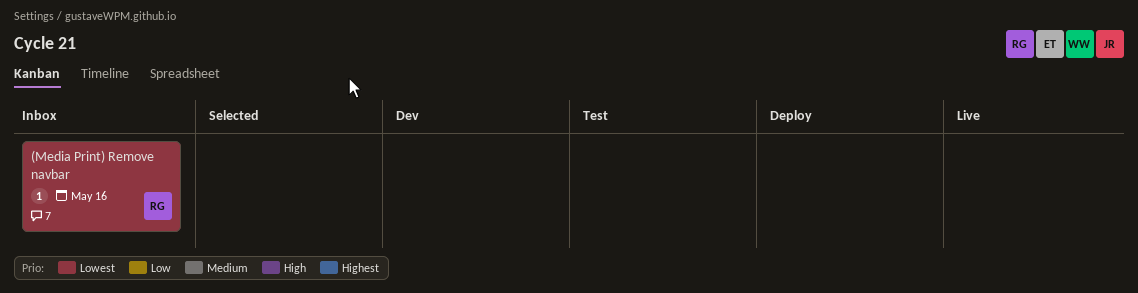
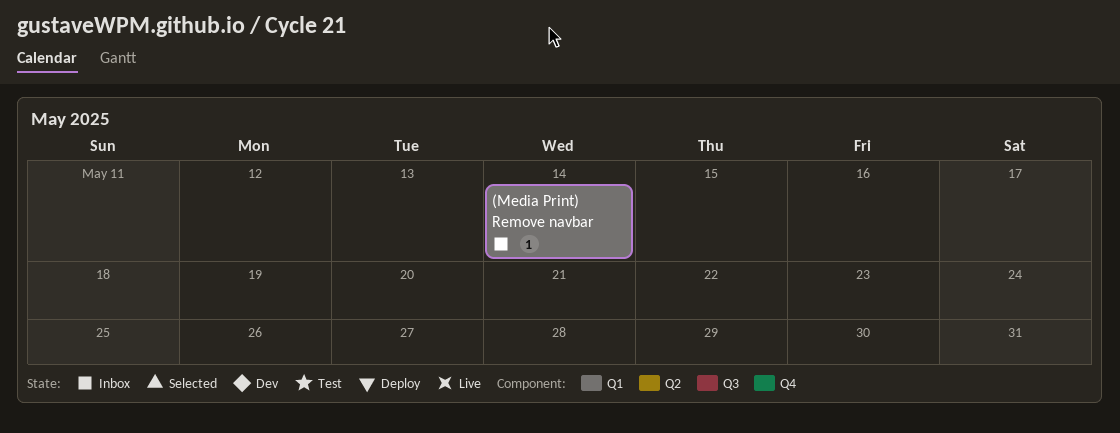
(Media Print) Remove navbar, due: May 16 -> May 14

